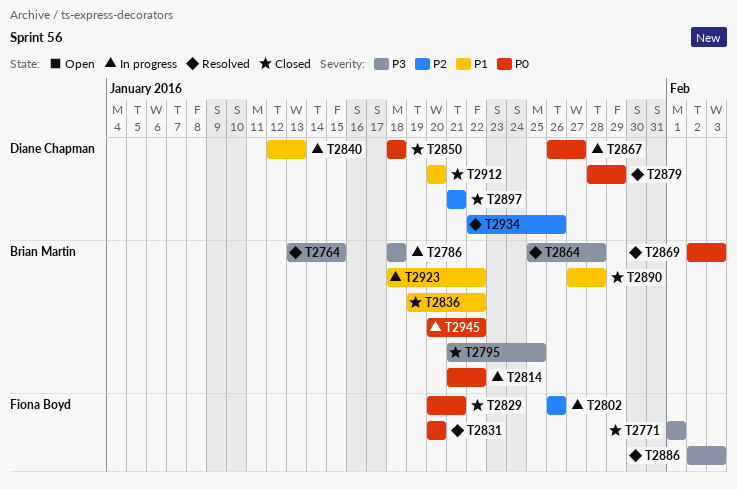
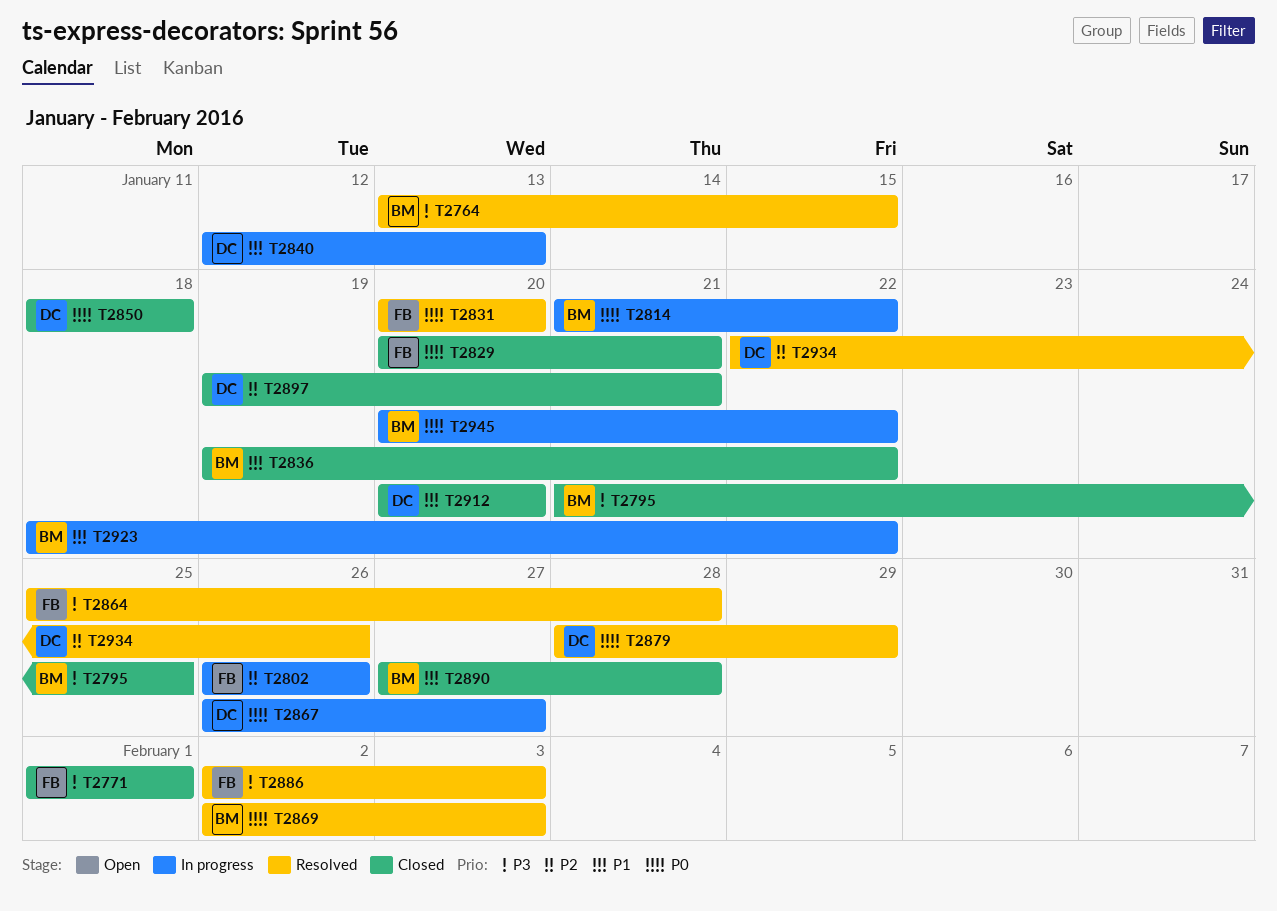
T2786: present -> none
T2864, owner: Brian Martin -> Fiona Boyd
T2897, start: Jan 21 -> Jan 19

